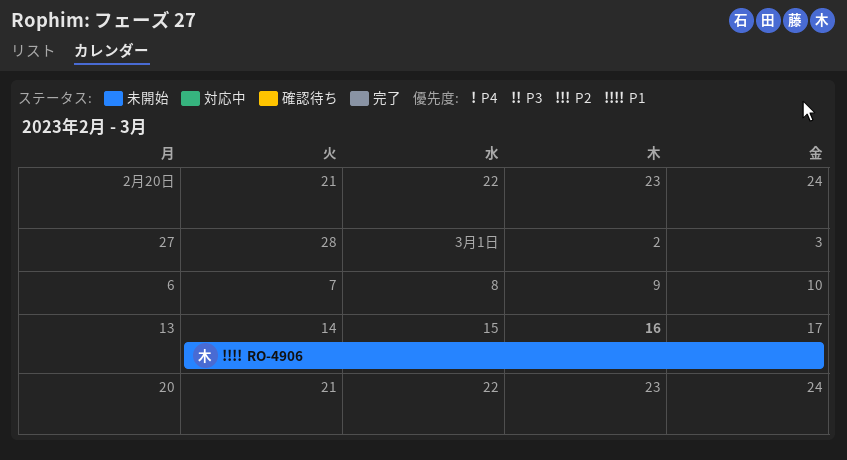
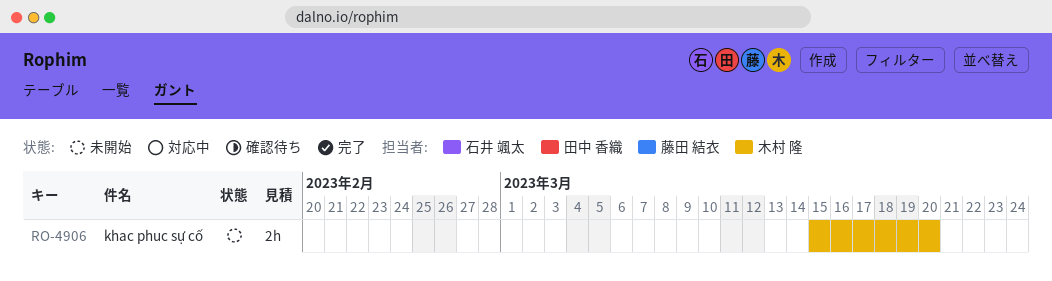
RO-4906, start: Mar 14 -> Mar 15
RO-4906, due: Mar 17 -> Mar 20

